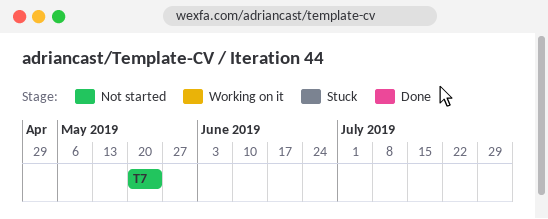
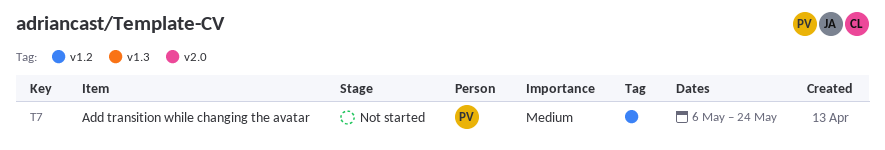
T7, start: May 20 -> May 6

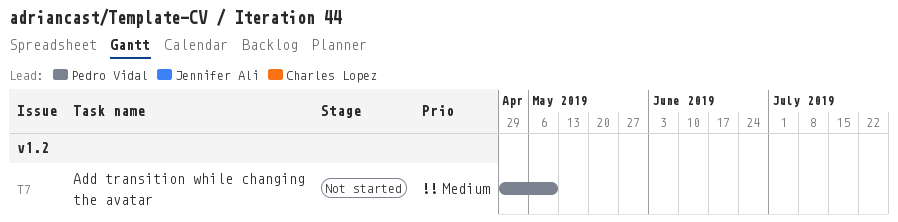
T7, start: May 6 -> Apr 29
T7, due: May 24 -> May 10

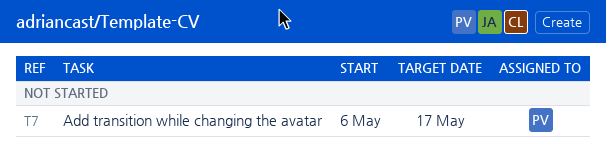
T7, start: Apr 29 -> May 6
T7, due: May 10 -> May 17

